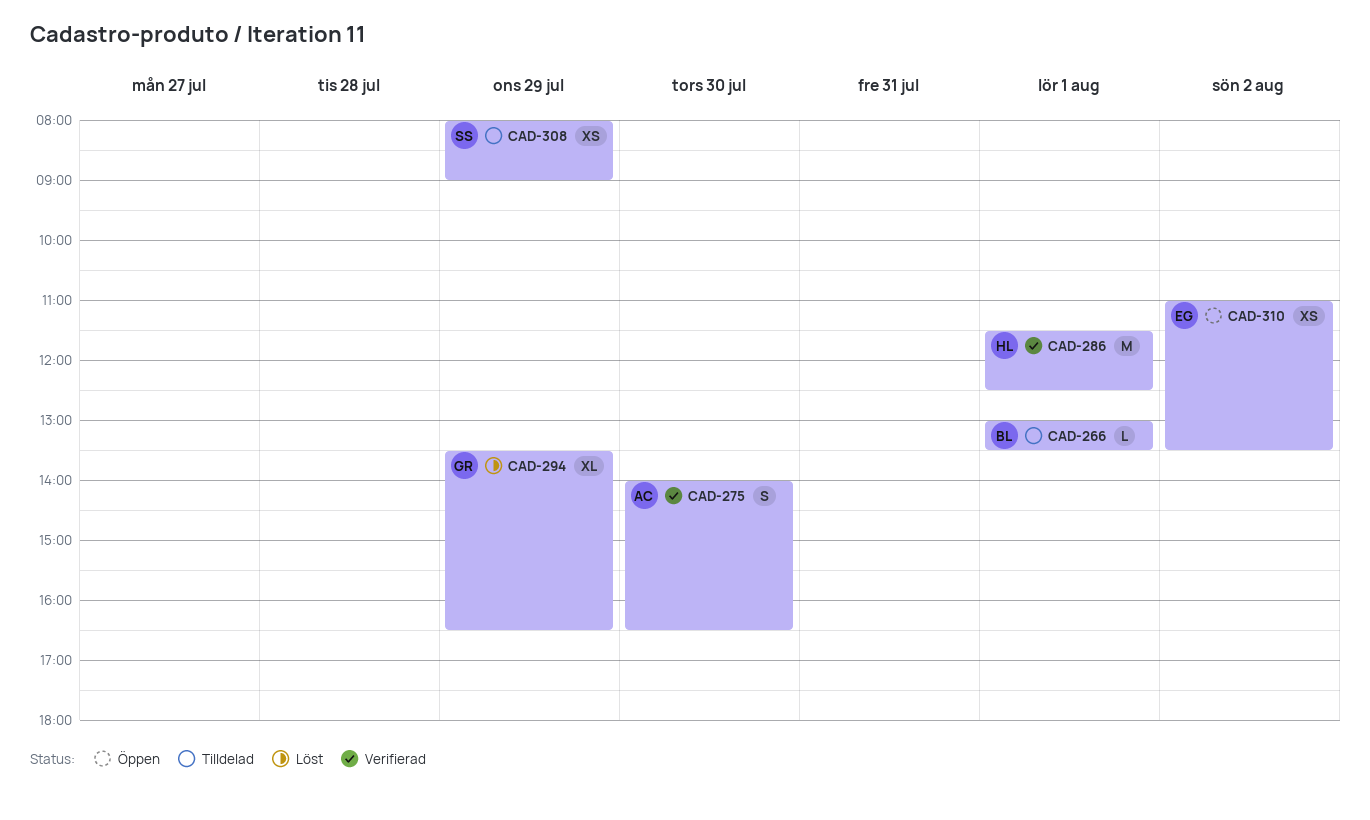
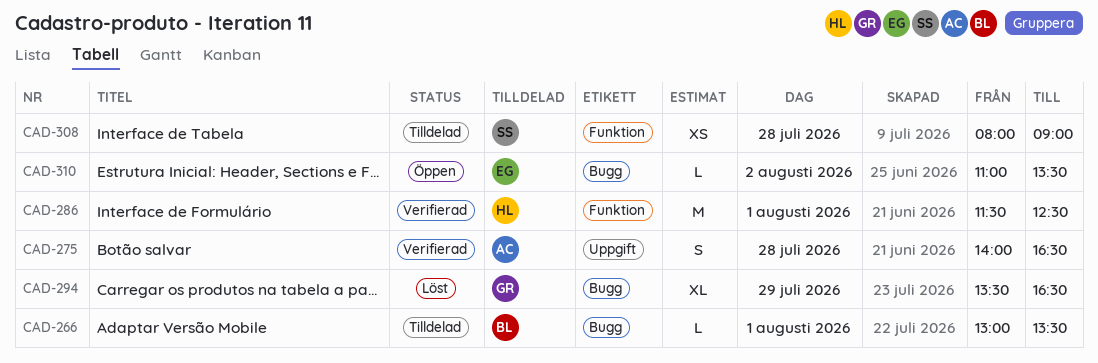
CAD-275, day: Jul 30 -> Jul 28
CAD-308, day: Jul 29 -> Jul 28
CAD-310, estimate: XS -> L

